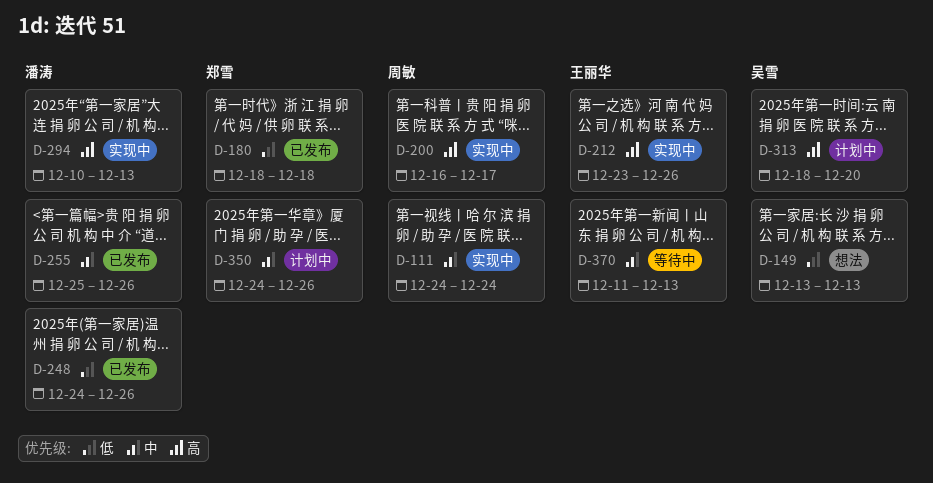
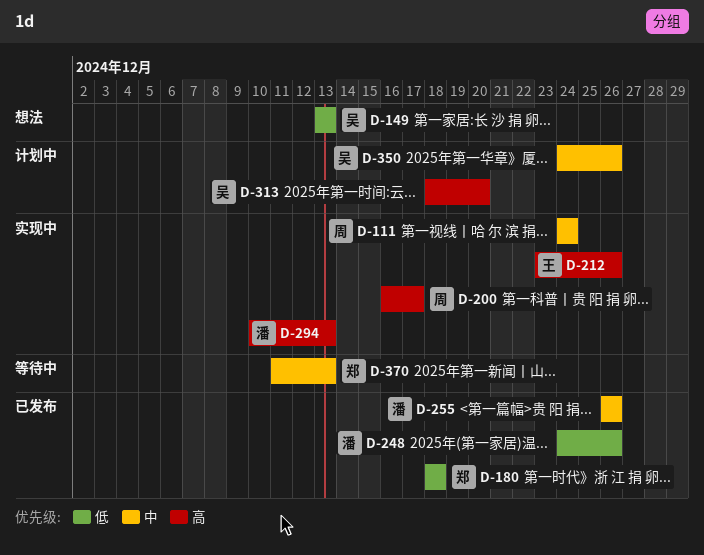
D-255, start: Dec 25 -> Dec 26
D-350, owner: 郑雪 -> 吴雪
D-370, owner: 王丽华 -> 郑雪

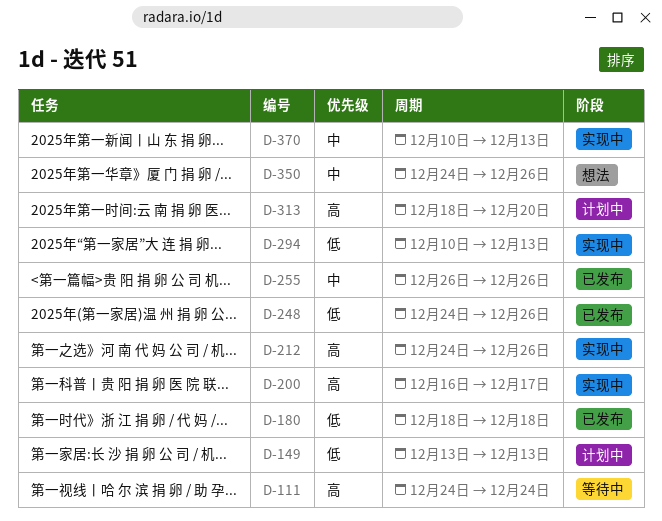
D-111, status: 实现中 -> 等待中
D-111, priority: 中 -> 高
D-149, status: 想法 -> 计划中
D-212, start: Dec 23 -> Dec 24
D-294, priority: 高 -> 低
D-350, status: 计划中 -> 想法
D-370, status: 等待中 -> 实现中
D-370, start: Dec 11 -> Dec 10

